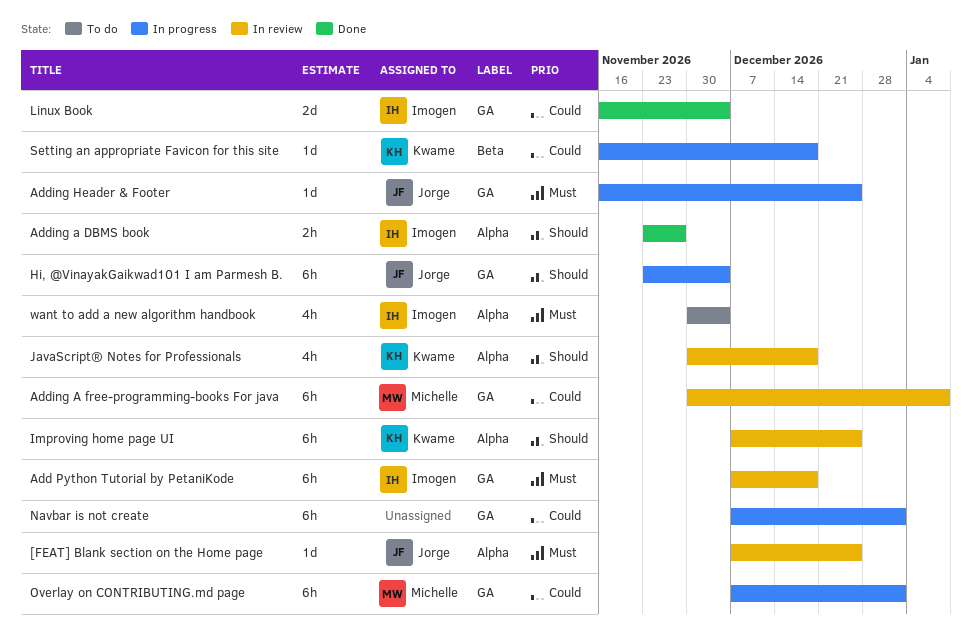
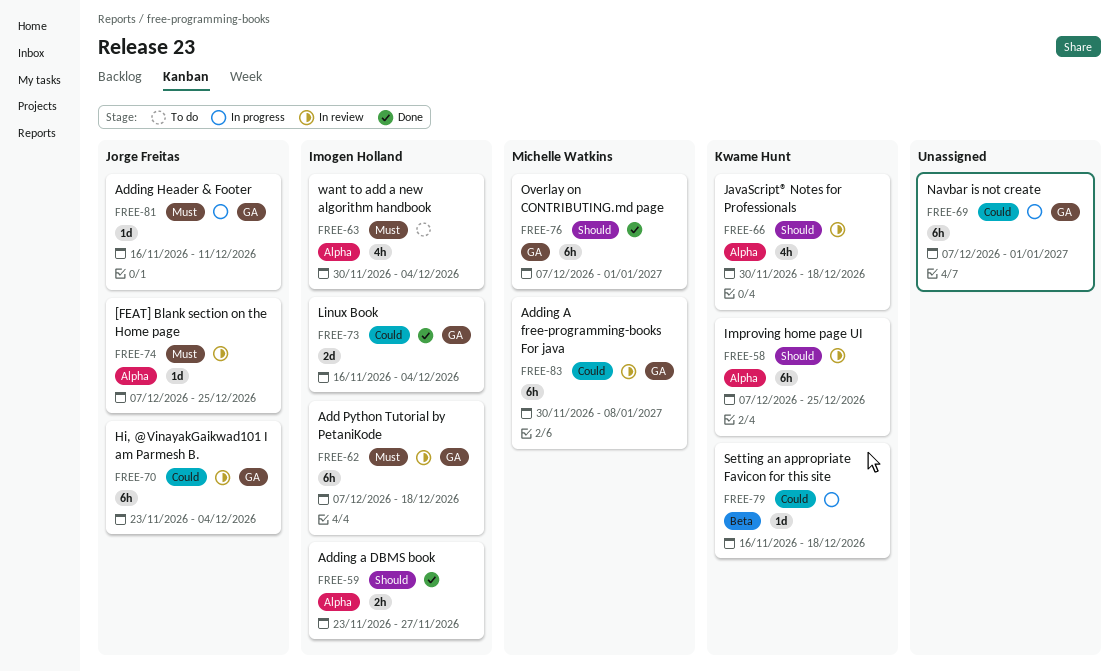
Adding Header & Footer, due: Dec 25 -> Dec 11
Hi, @VinayakGaikwad101 I am Parmesh B., status: In progress -> In review
Hi, @VinayakGaikwad101 I am Parmesh B., priority: Should -> Could
Overlay on CONTRIBUTING.md page, status: In progress -> Done
Overlay on CONTRIBUTING.md page, priority: Could -> Should

